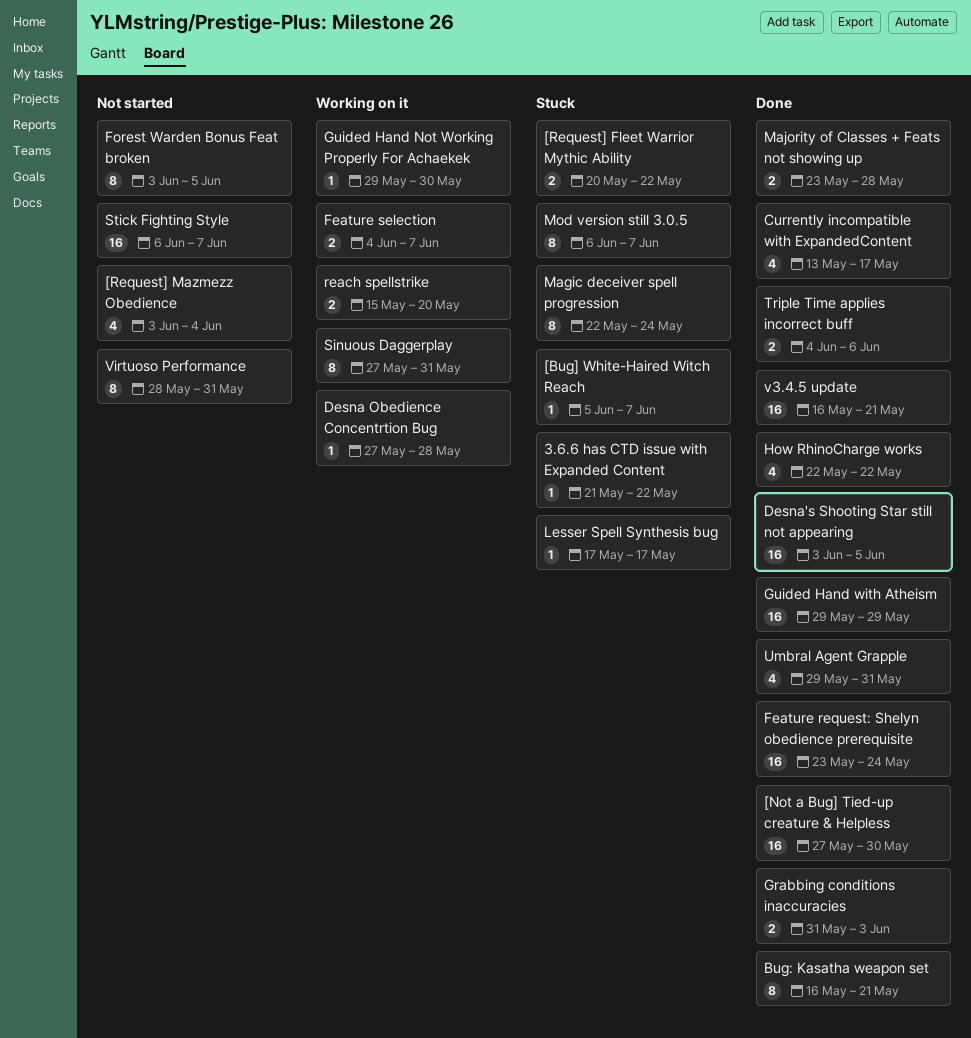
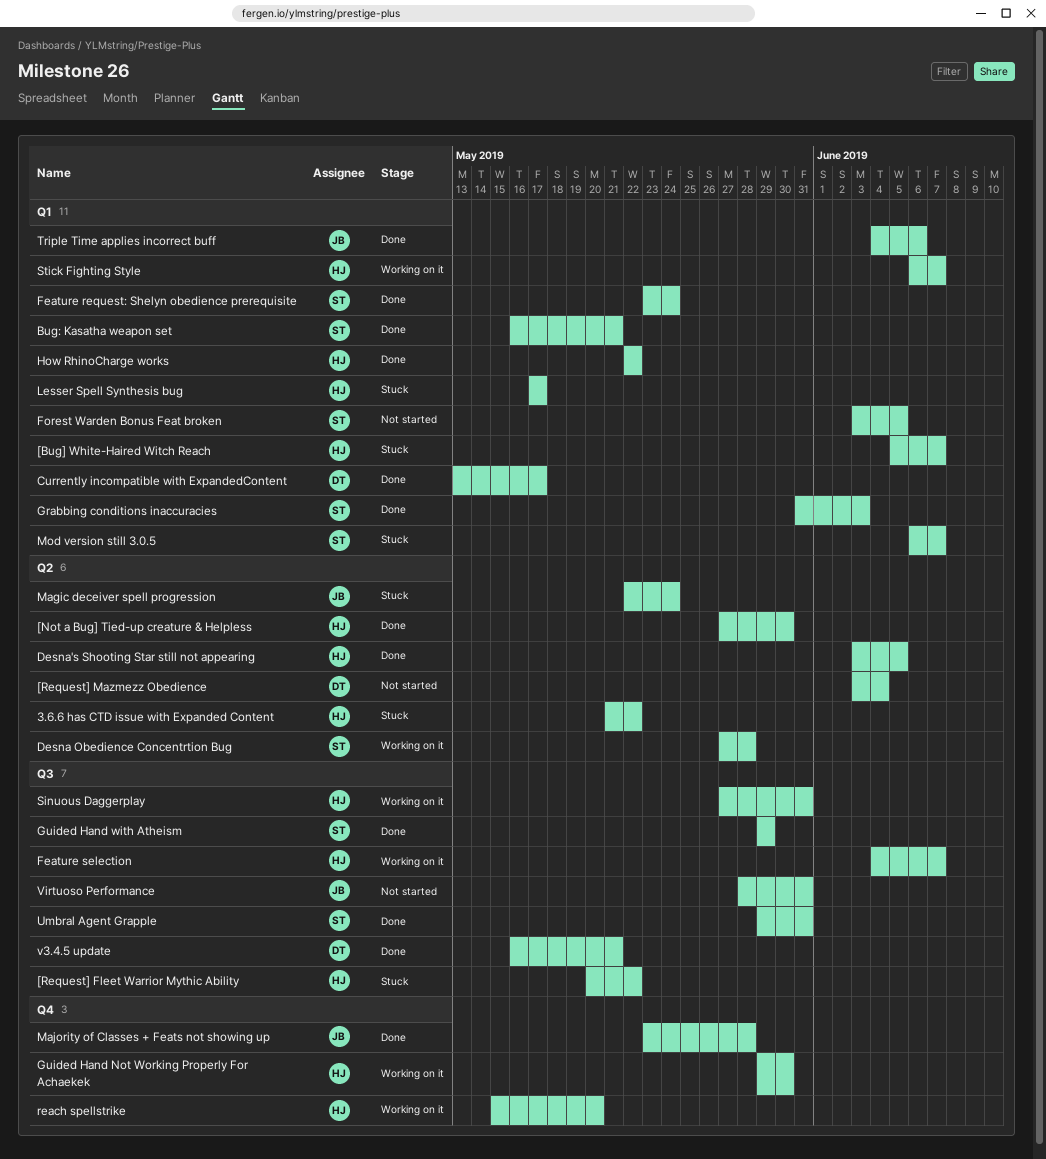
Stick Fighting Style, status: Not started -> Working on it

